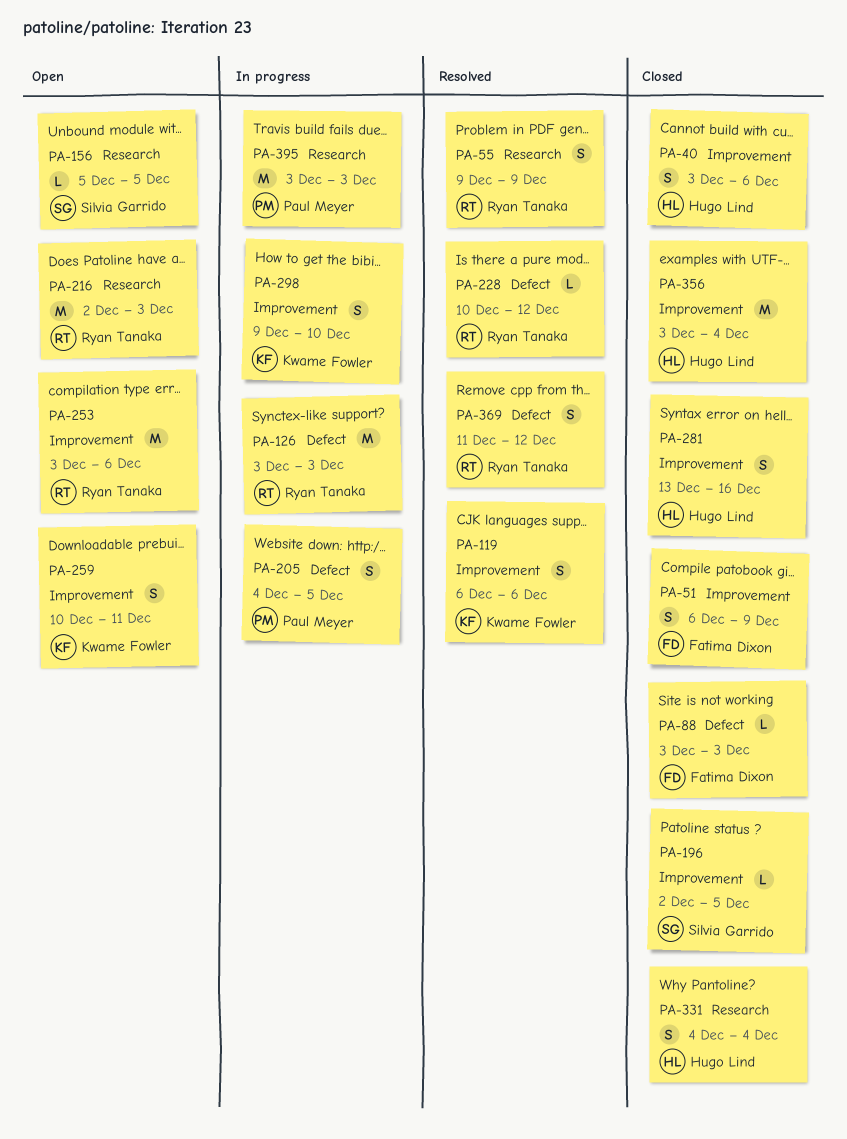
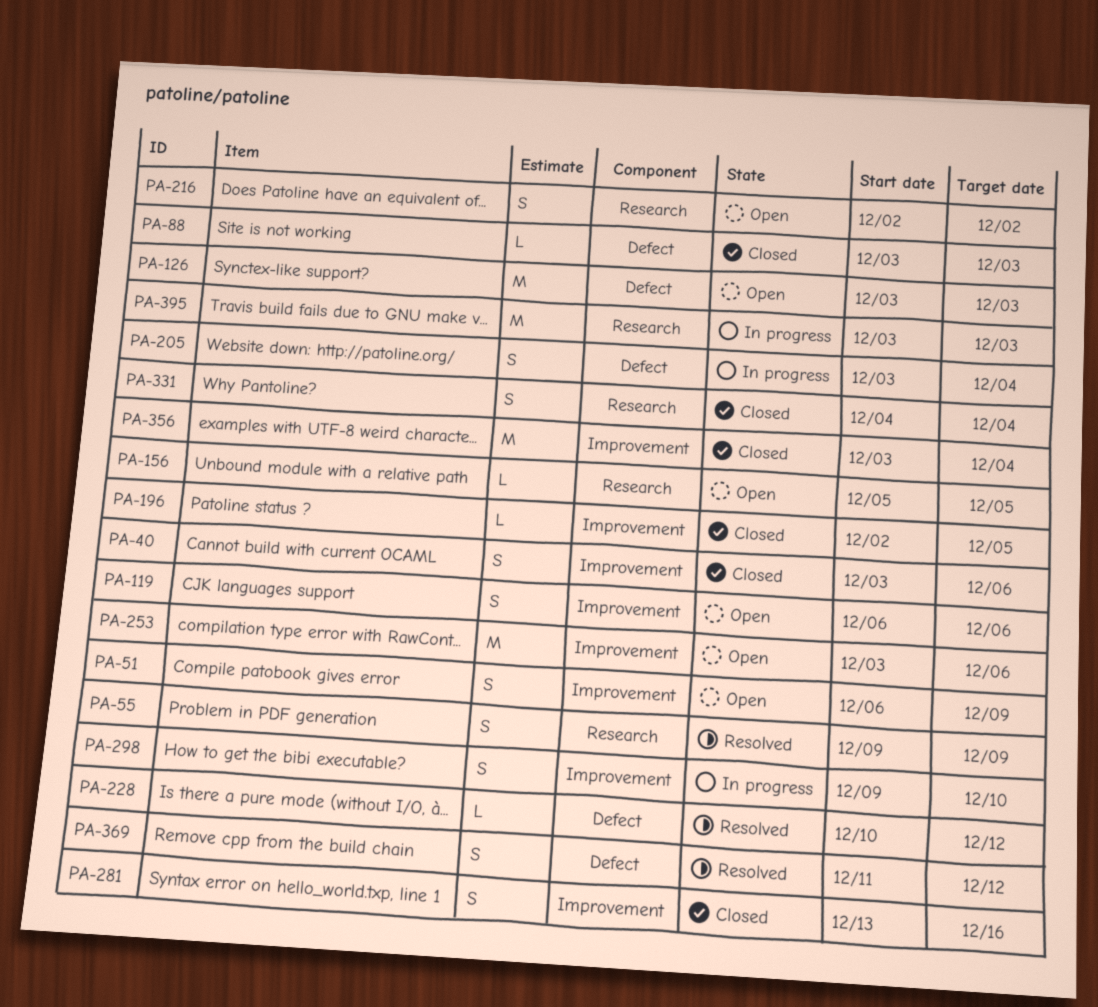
PA-51, status: Closed -> Open
PA-119, status: Resolved -> Open
PA-126, status: In progress -> Open
PA-205, start: Dec 4 -> Dec 3
PA-205, due: Dec 5 -> Dec 4
PA-216, estimate: M -> S
PA-216, due: Dec 3 -> Dec 2
PA-259: present -> none

